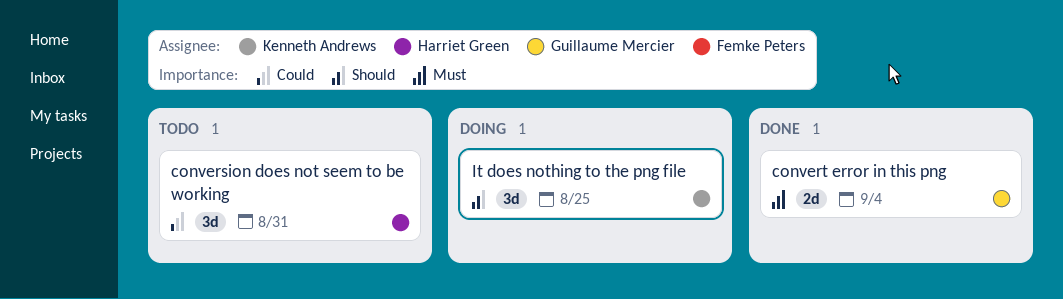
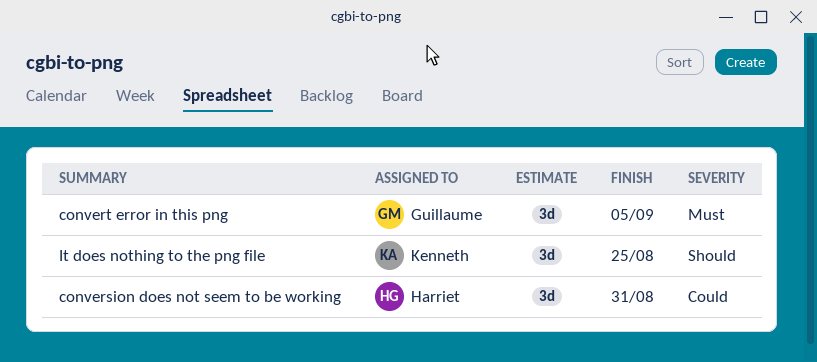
convert error in this png, estimate: 2d -> 3d
convert error in this png, due: Sep 4 -> Sep 5

